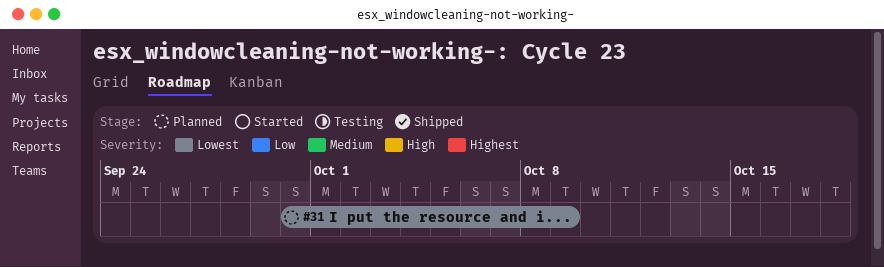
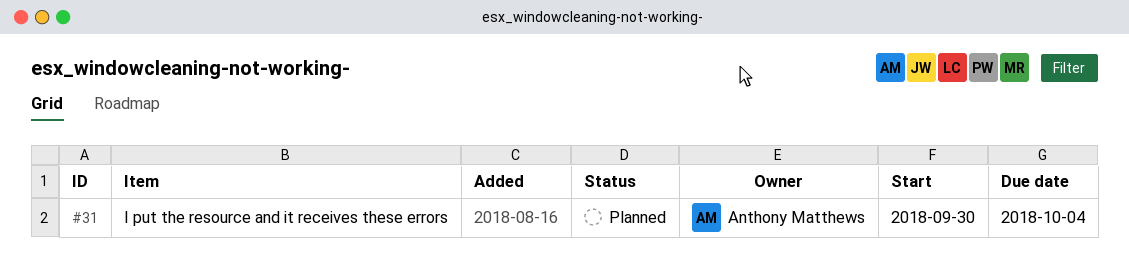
#31, due: Oct 9 -> Oct 4

